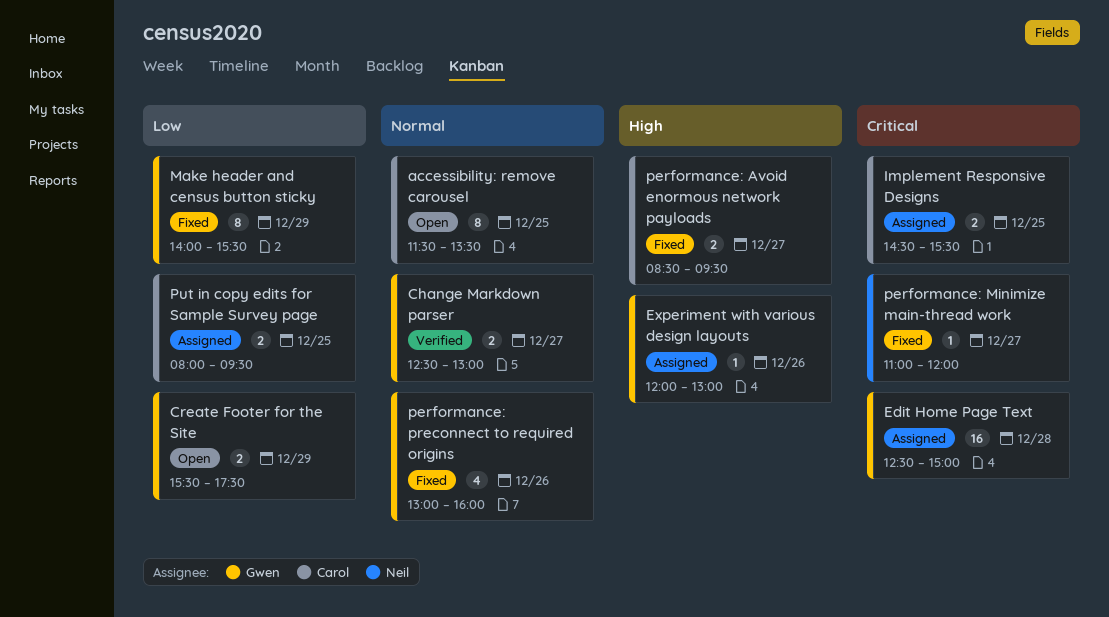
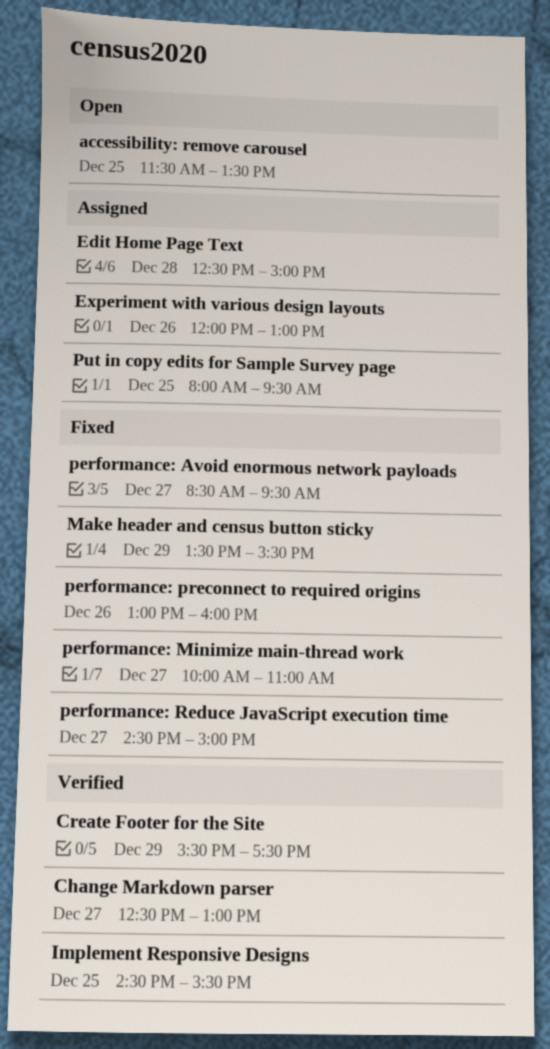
Create Footer for the Site, status: Open -> Verified
Implement Responsive Designs, status: Assigned -> Verified
Make header and census button sticky, begins: 14:00 -> 13:30
performance: Minimize main-thread work, begins: 11:00 -> 10:00
performance: Minimize main-thread work, ends: 12:00 -> 11:00
performance: Reduce JavaScript execution time: none -> present

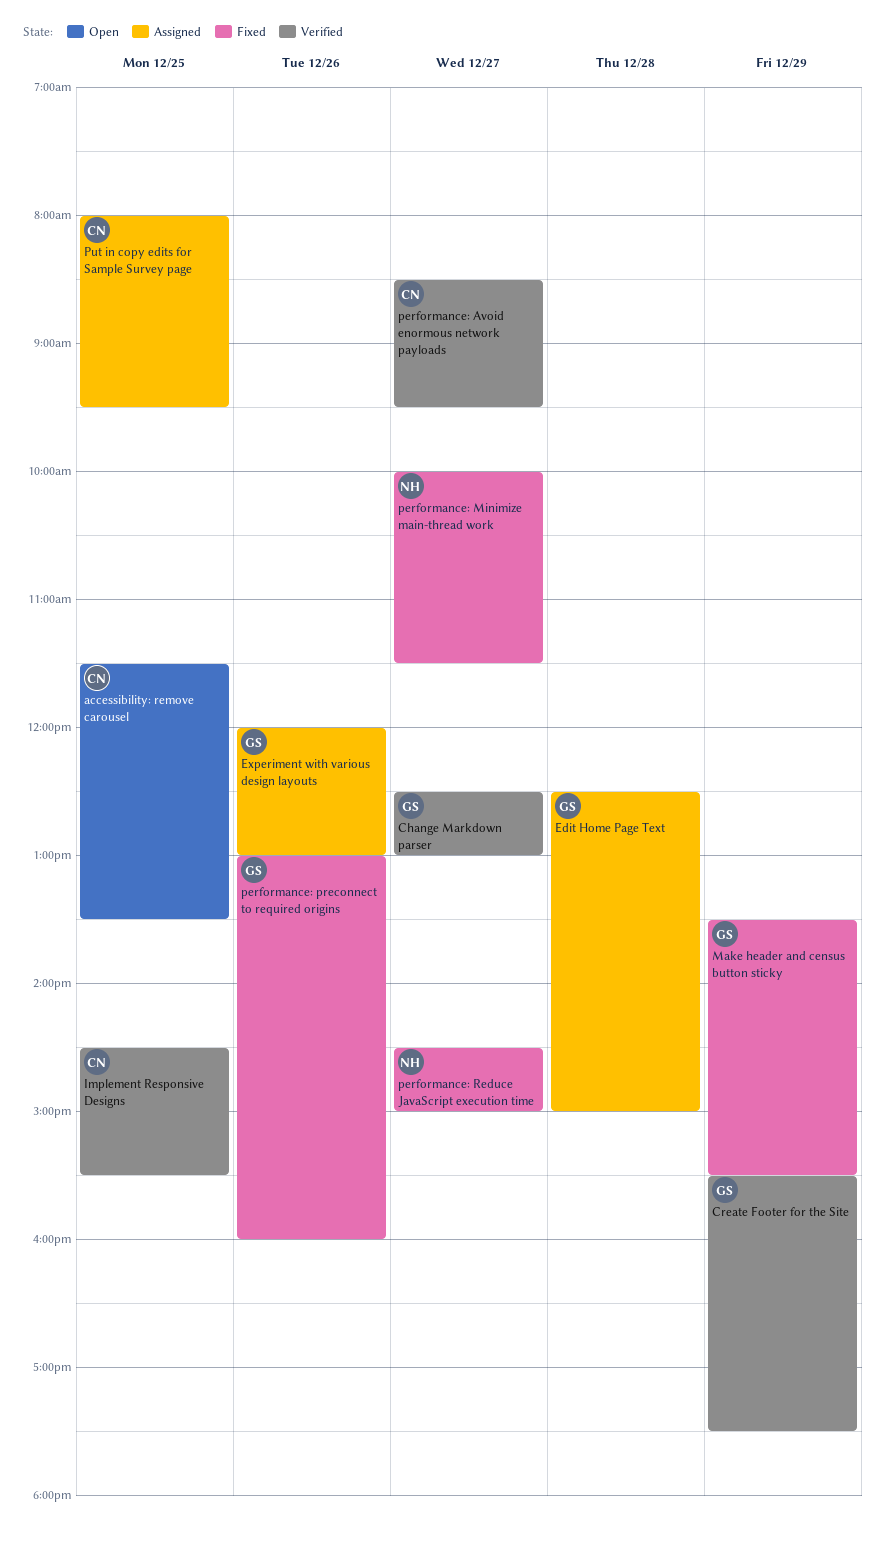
performance: Avoid enormous network payloads, status: Fixed -> Verified
performance: Minimize main-thread work, ends: 11:00 -> 11:30

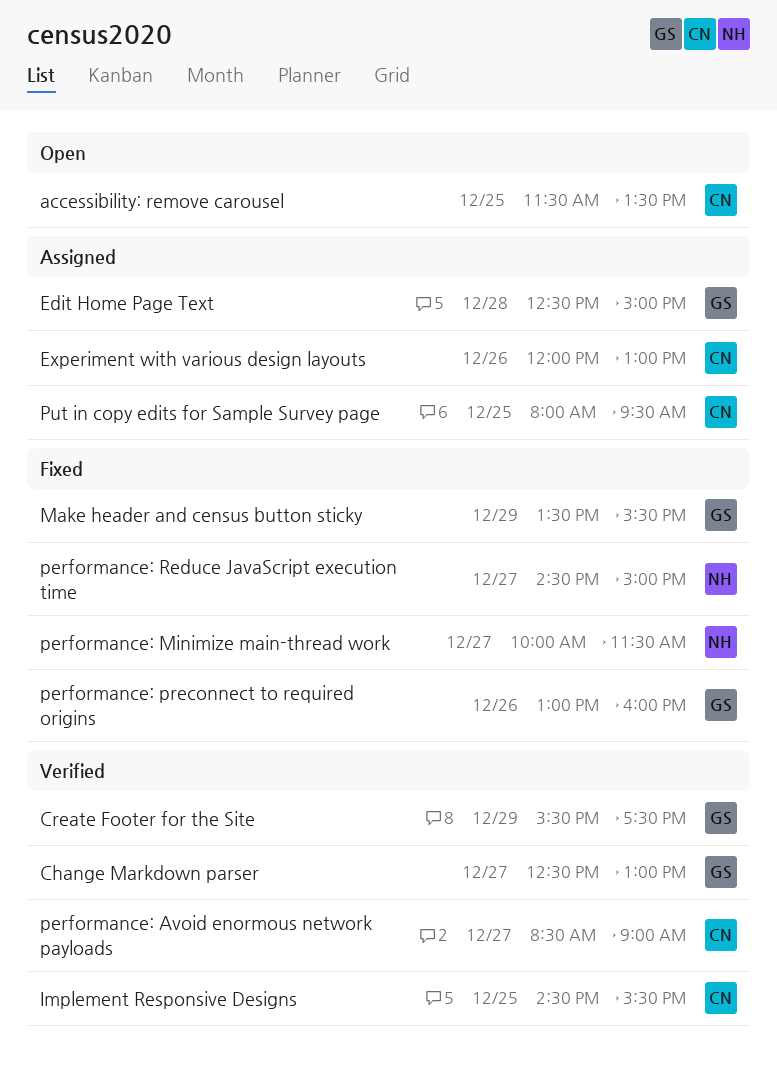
Experiment with various design layouts, owner: GS -> CN
performance: Avoid enormous network payloads, ends: 09:30 -> 09:00

